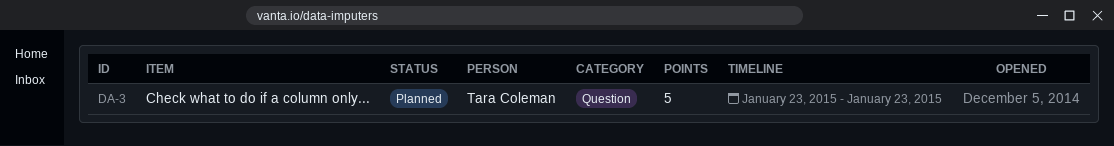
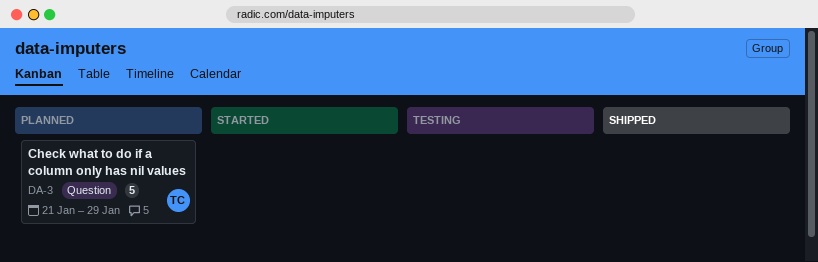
DA-3, start: Jan 23 -> Jan 21
DA-3, due: Jan 23 -> Jan 29

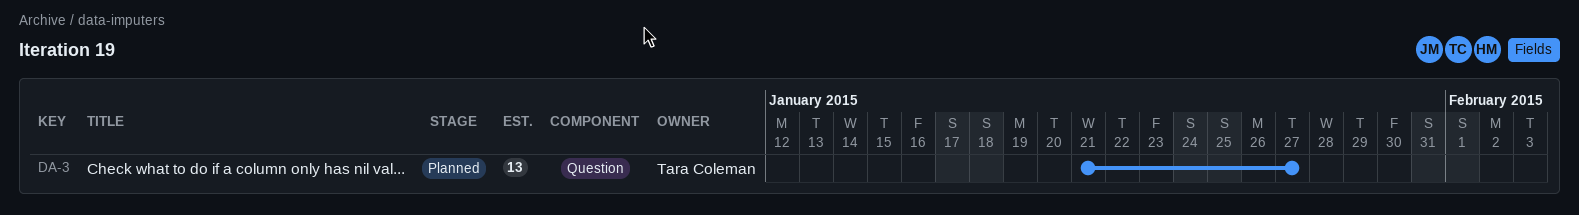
DA-3, estimate: 5 -> 13
DA-3, due: Jan 29 -> Jan 27

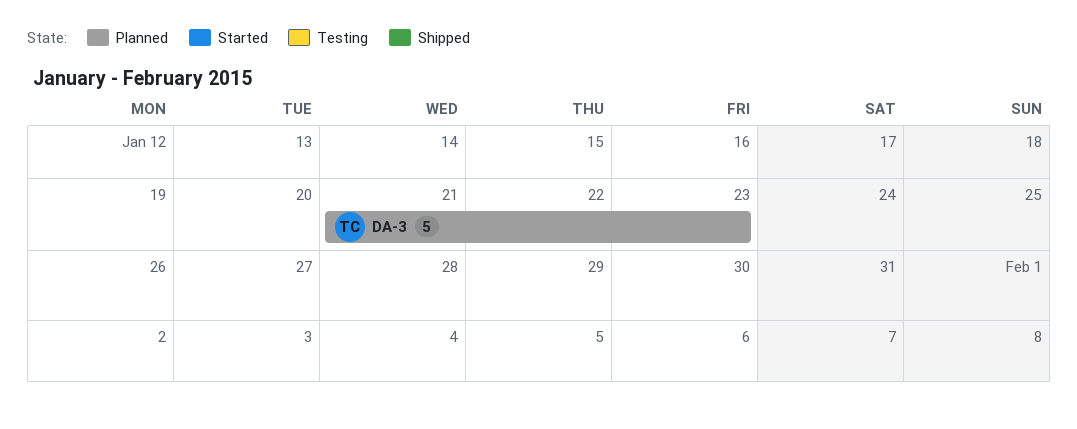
DA-3, estimate: 13 -> 5
DA-3, due: Jan 27 -> Jan 23

